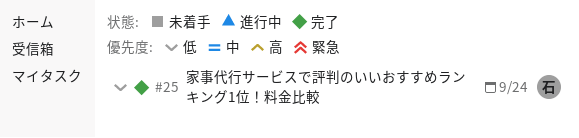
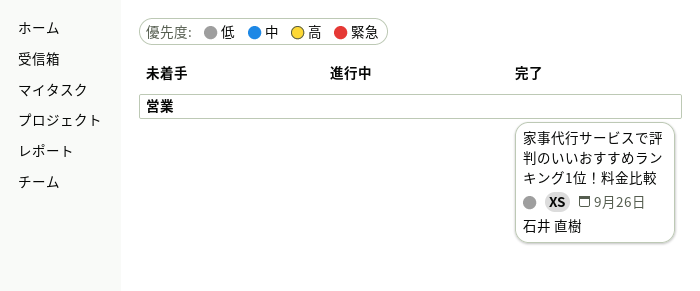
家事代行サービスで評判のいいおすすめランキング1位！料金比較, due: Sep 24 -> Sep 26

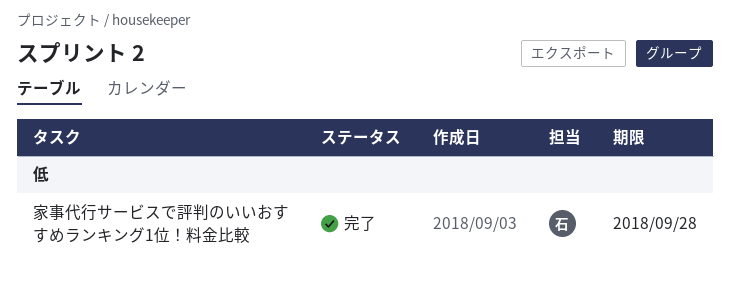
家事代行サービスで評判のいいおすすめランキング1位！料金比較, due: Sep 26 -> Sep 28

